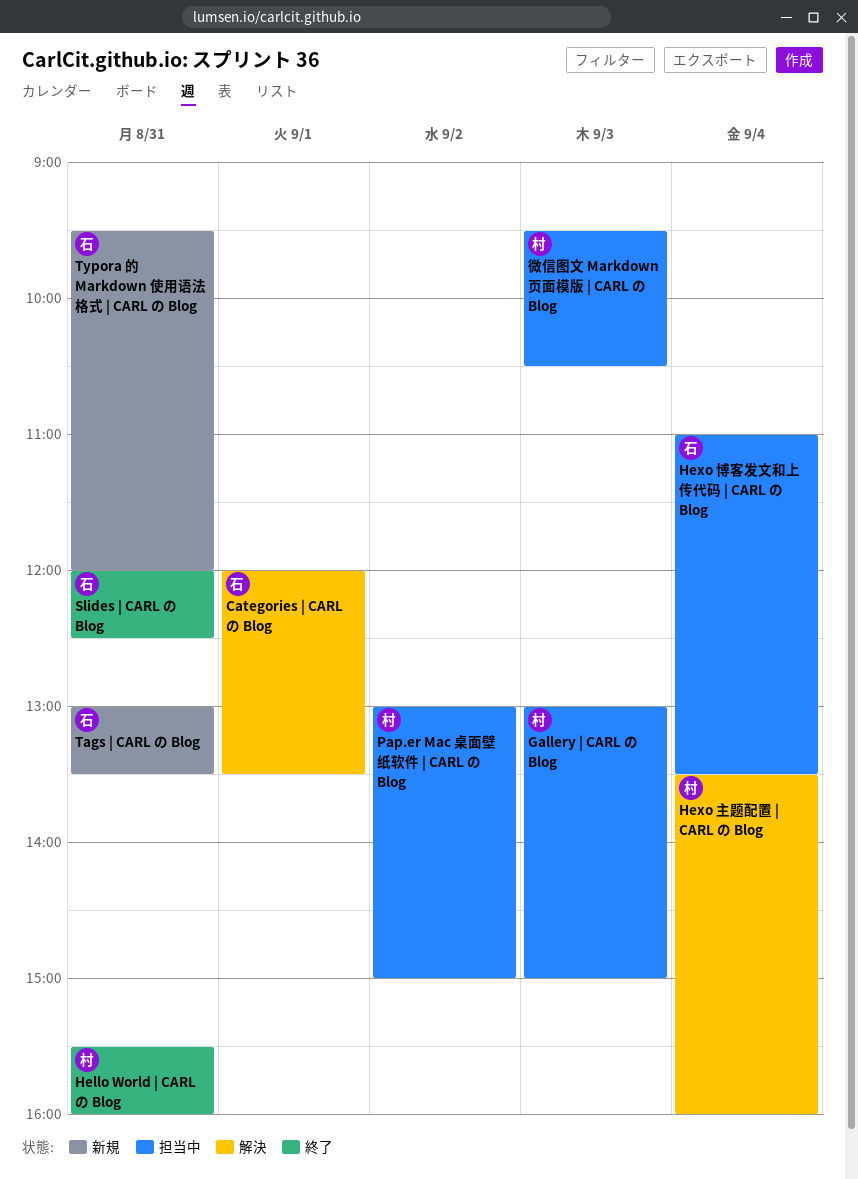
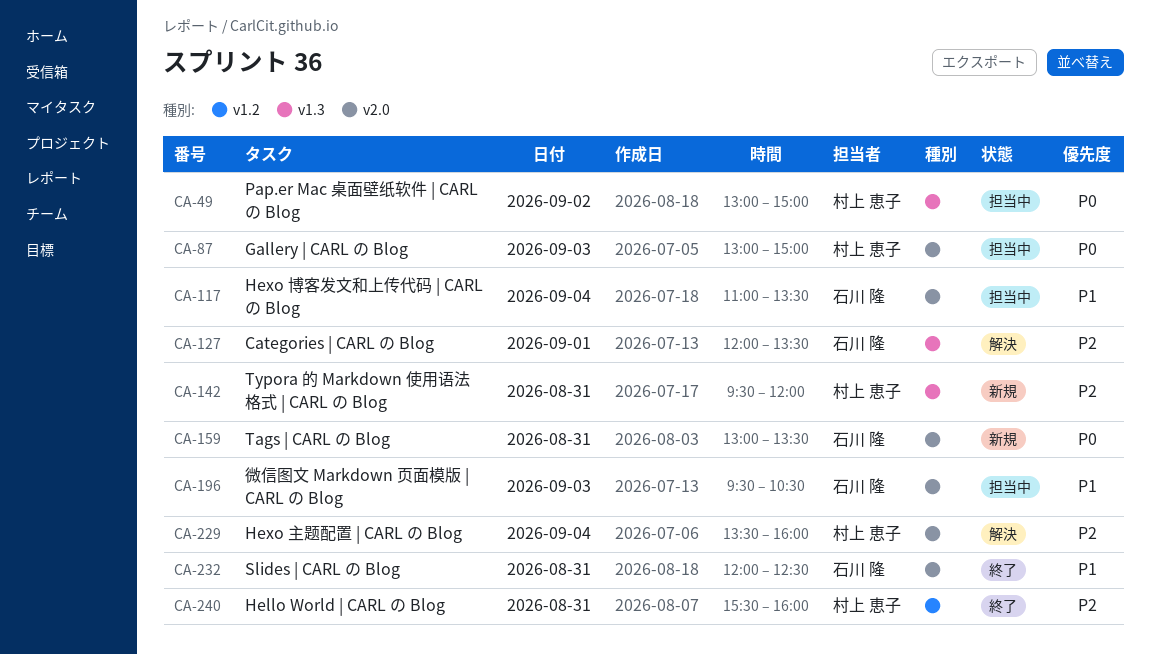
Typora 的 Markdown 使用语法格式 | CARL の Blog, owner: 石川 隆 -> 村上 恵子
微信图文 Markdown 页面模版 | CARL の Blog, owner: 村上 恵子 -> 石川 隆

